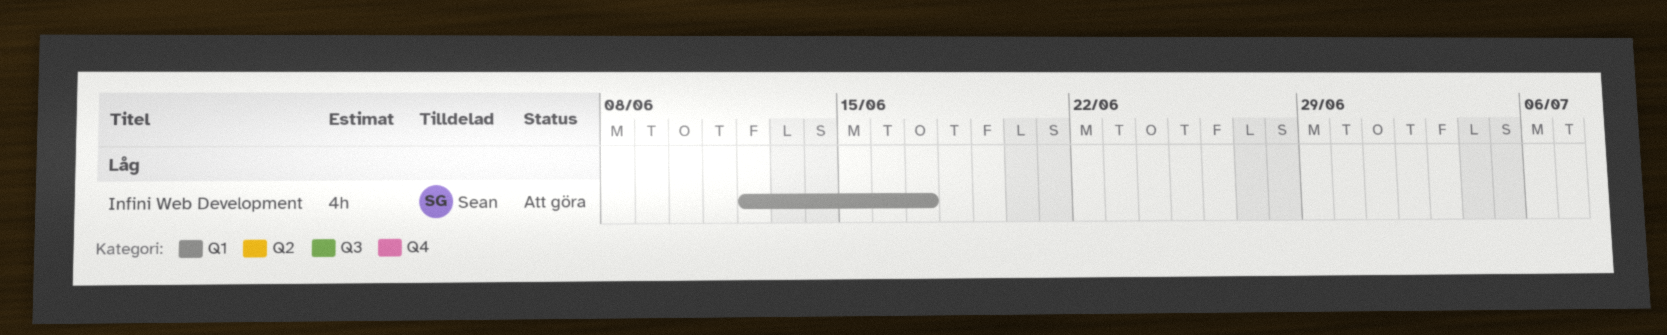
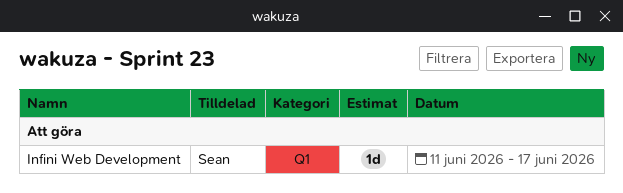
Infini Web Development, estimate: 4h -> 1d
Infini Web Development, start: Jun 12 -> Jun 11

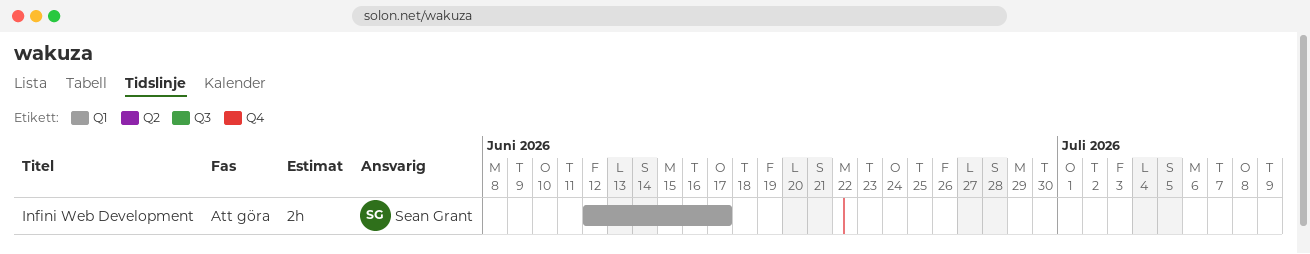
Infini Web Development, estimate: 1d -> 2h
Infini Web Development, start: Jun 11 -> Jun 12

